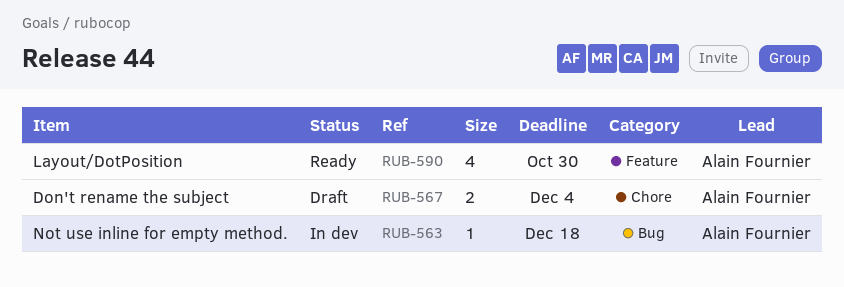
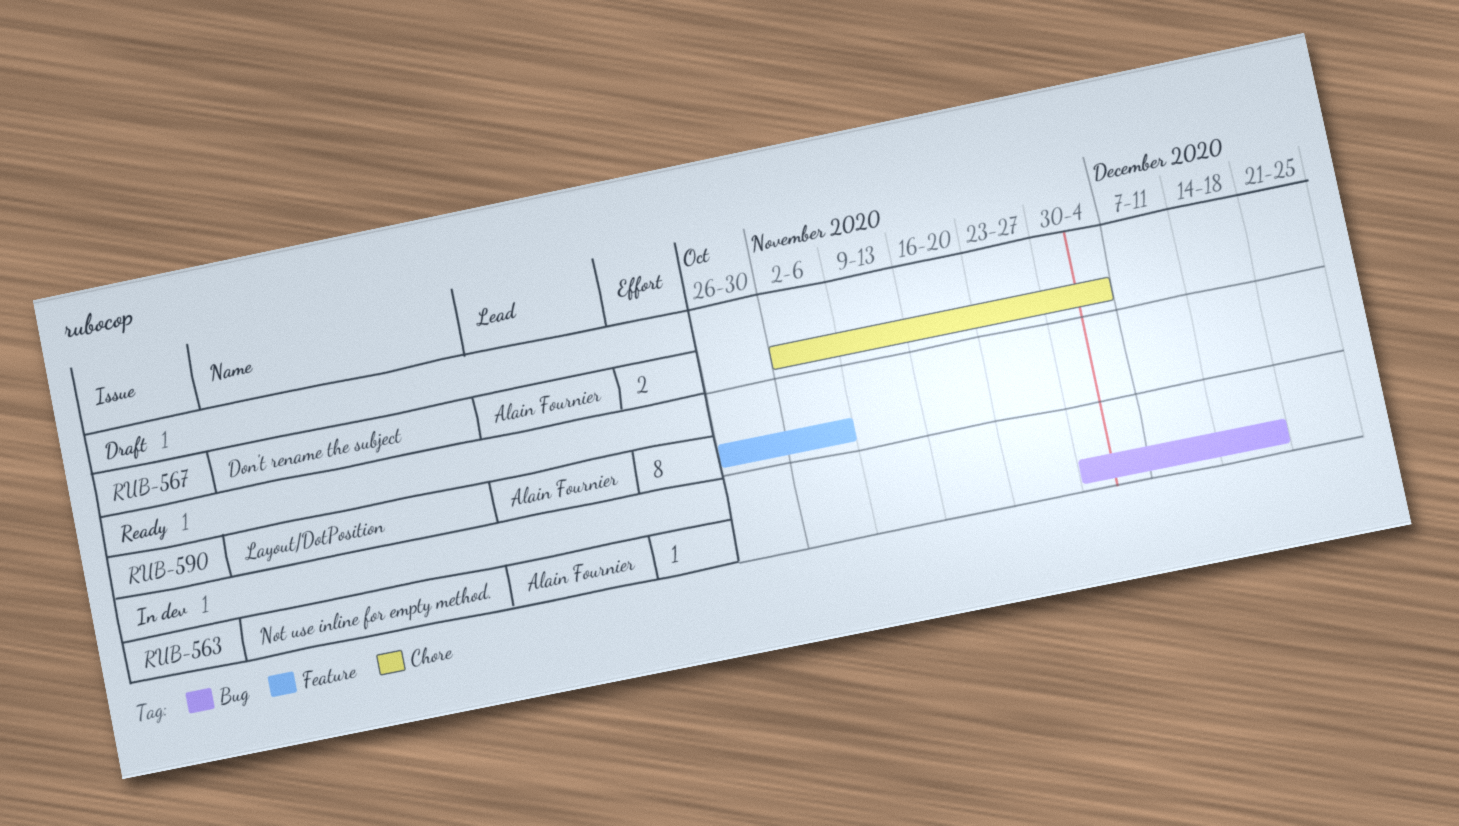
RUB-590, estimate: 4 -> 8
RUB-590, due: Oct 30 -> Nov 6

